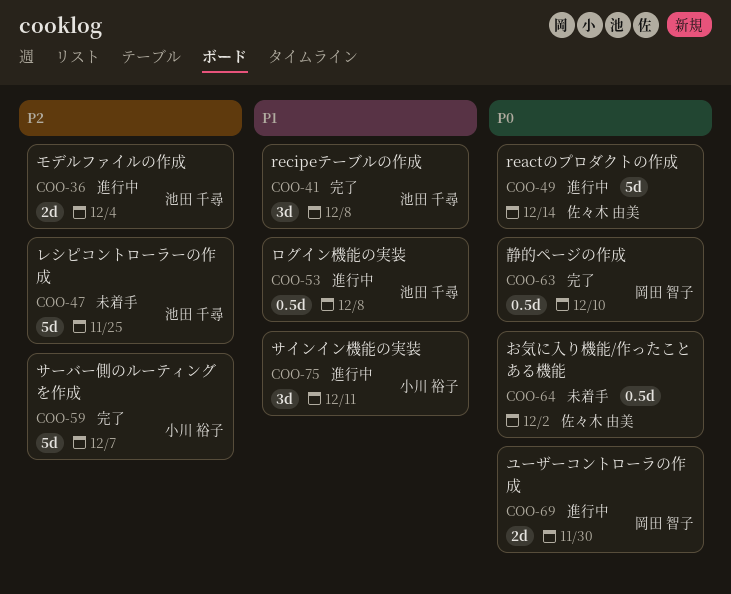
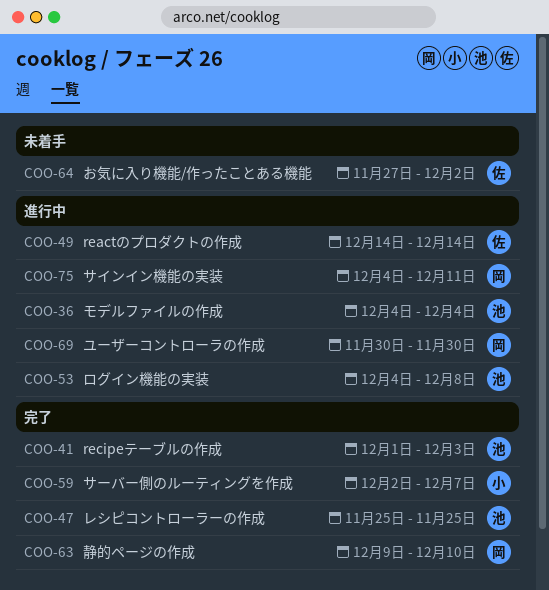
COO-41, due: Dec 8 -> Dec 3
COO-47, status: 未着手 -> 完了
COO-75, owner: 小川 裕子 -> 岡田 智子

